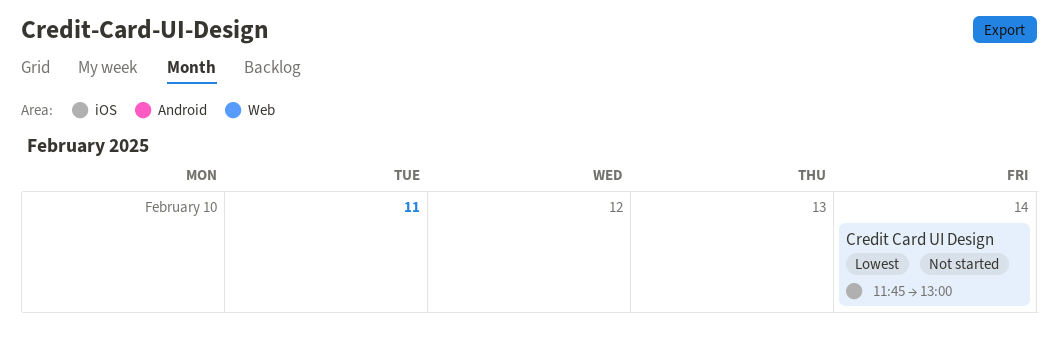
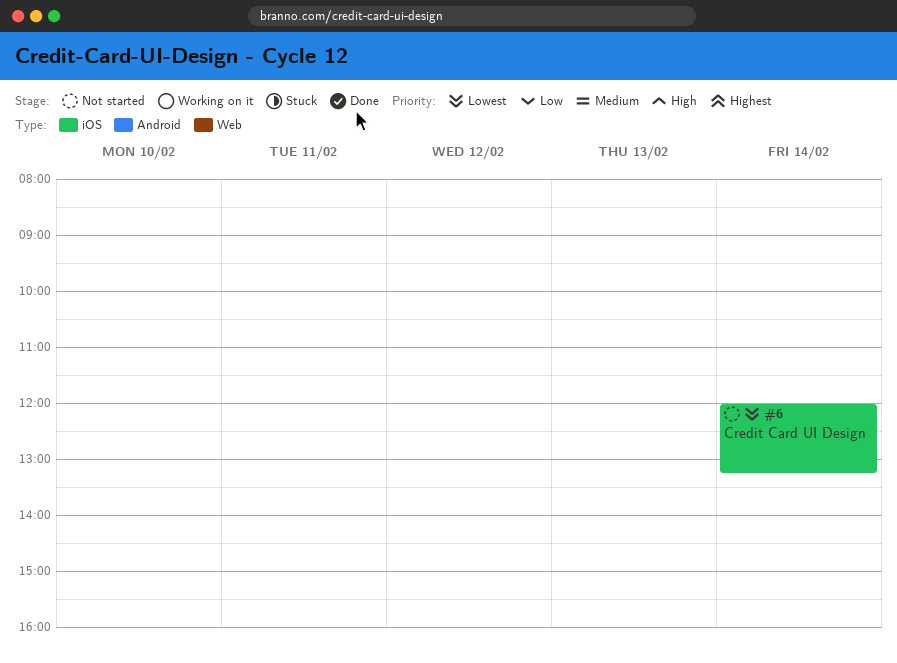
Credit Card UI Design, begins: 11:45 -> 12:00
Credit Card UI Design, ends: 13:00 -> 13:15

